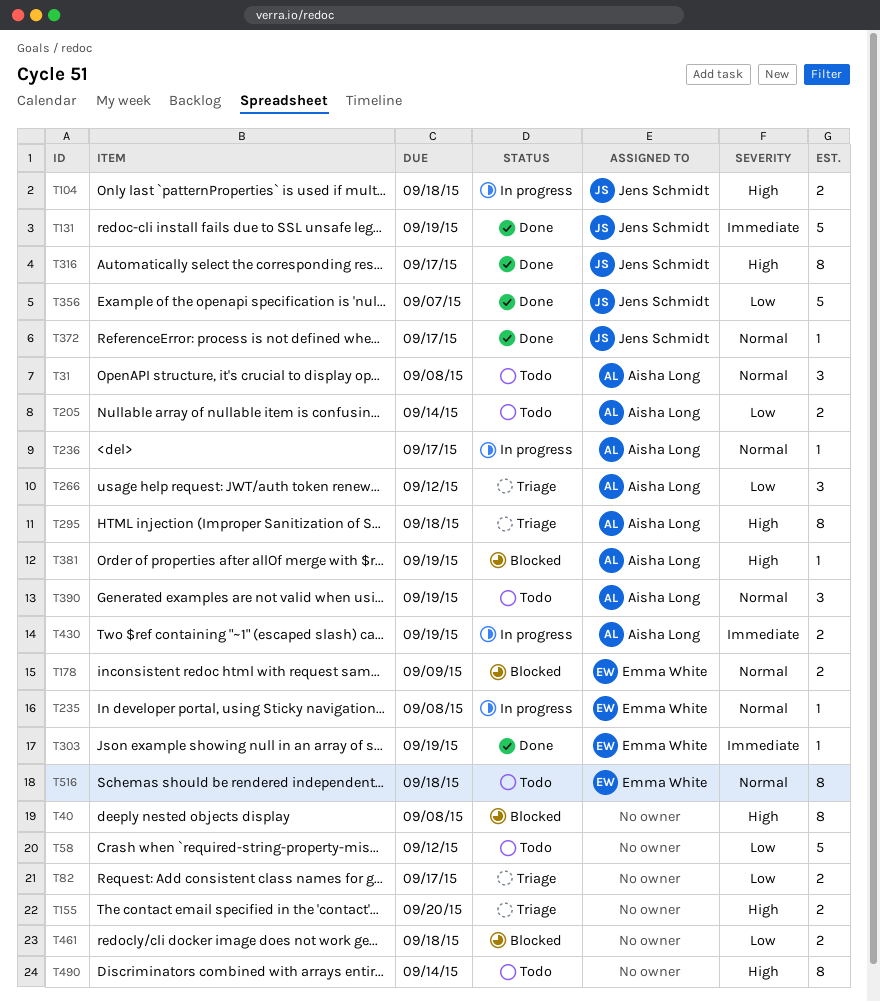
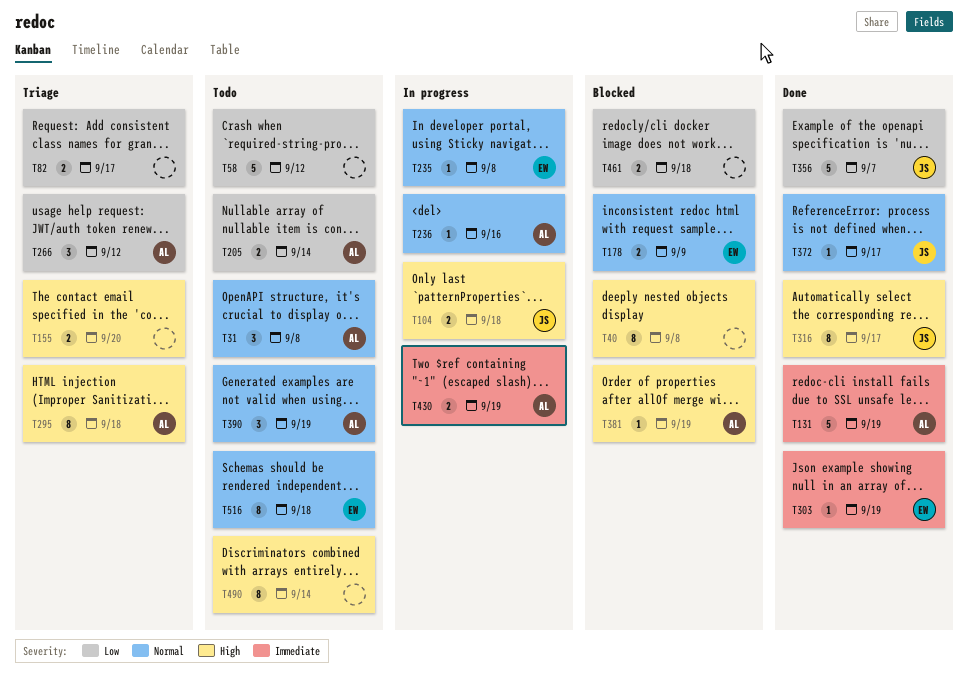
T131, owner: Jens Schmidt -> Aisha Long
T236, due: Sep 17 -> Sep 16

